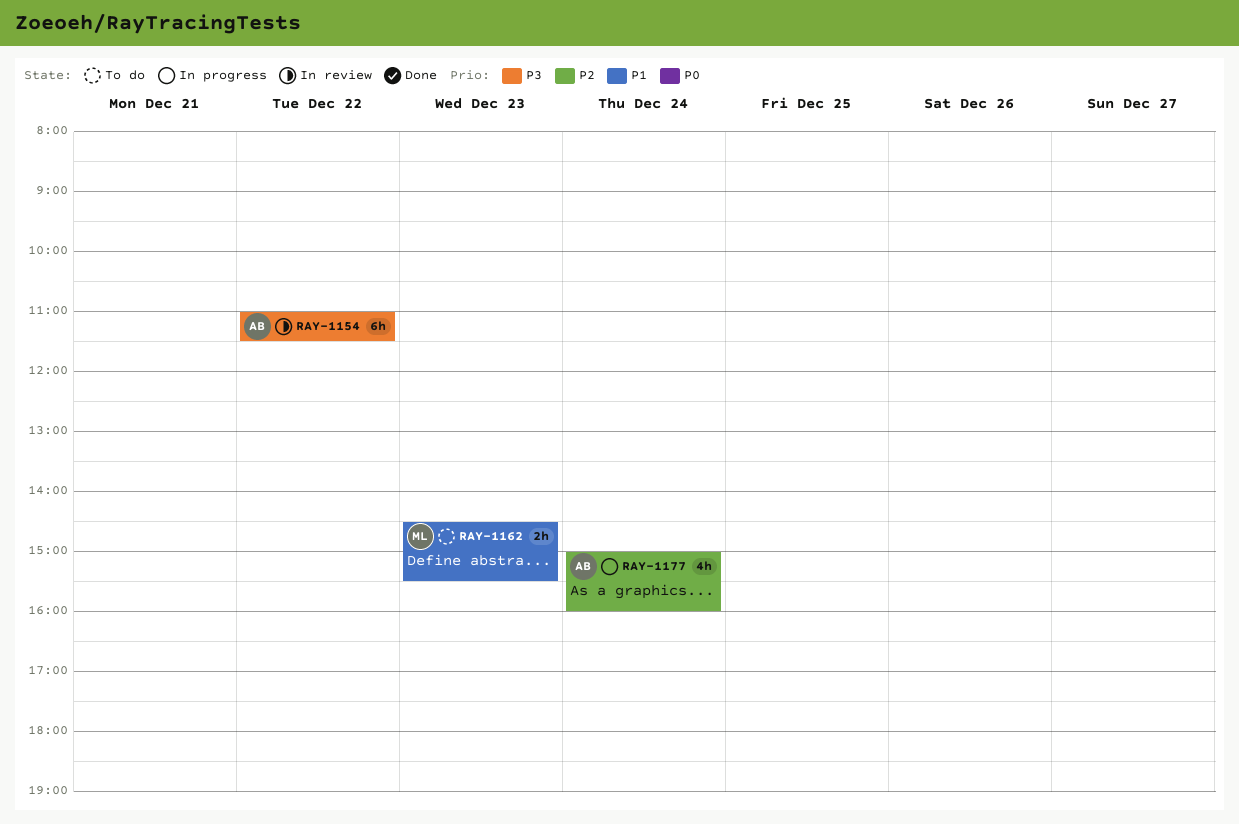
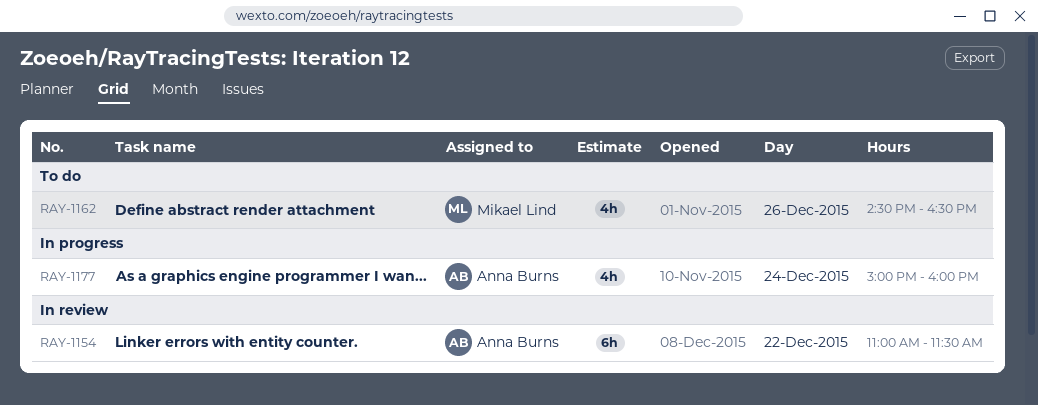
RAY-1162, estimate: 2h -> 4h
RAY-1162, day: Dec 23 -> Dec 26
RAY-1162, ends: 15:30 -> 16:30

